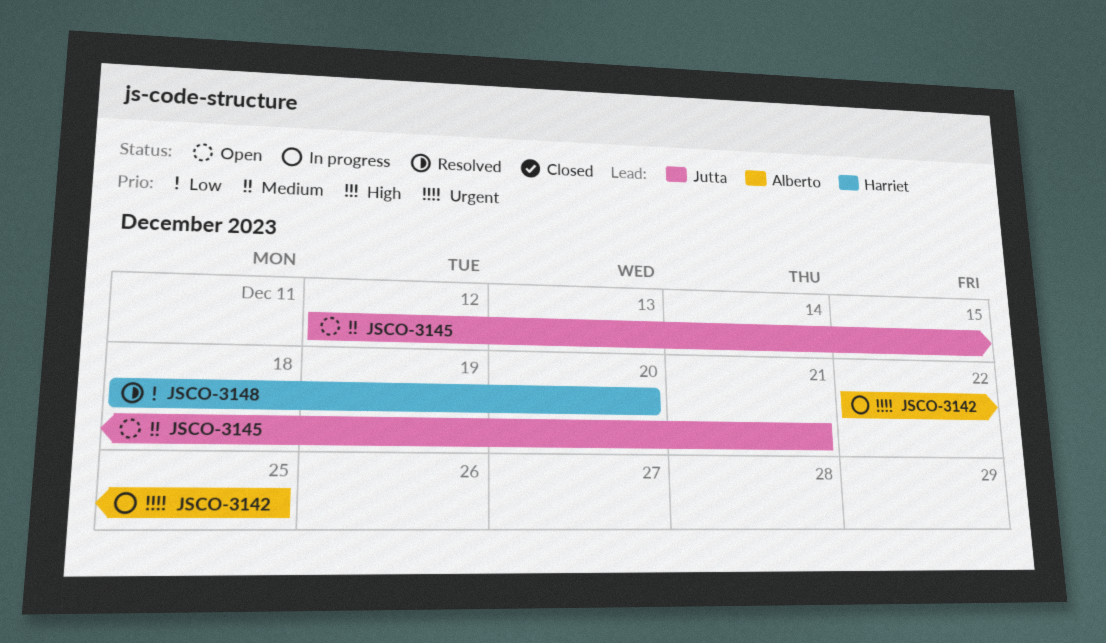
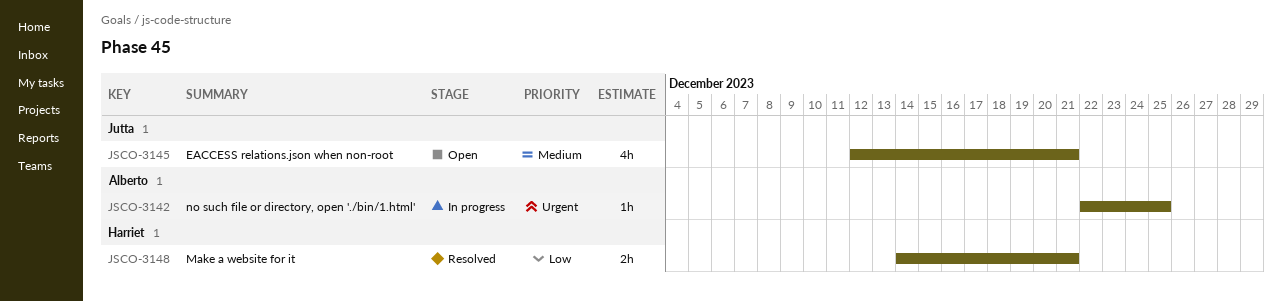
JSCO-3148, start: Dec 18 -> Dec 14
JSCO-3148, due: Dec 20 -> Dec 21

